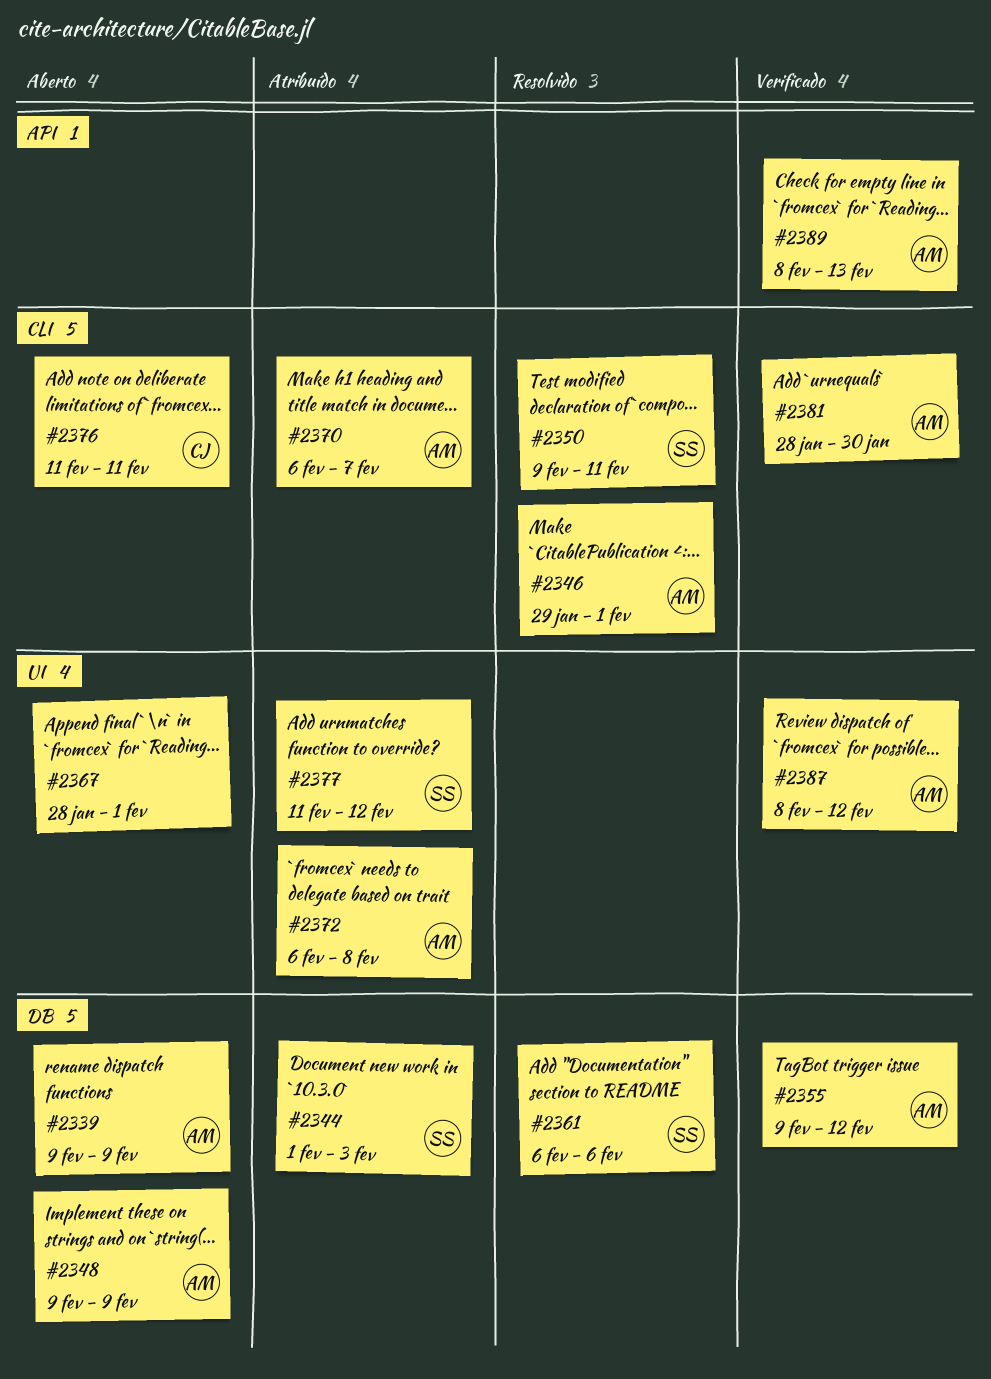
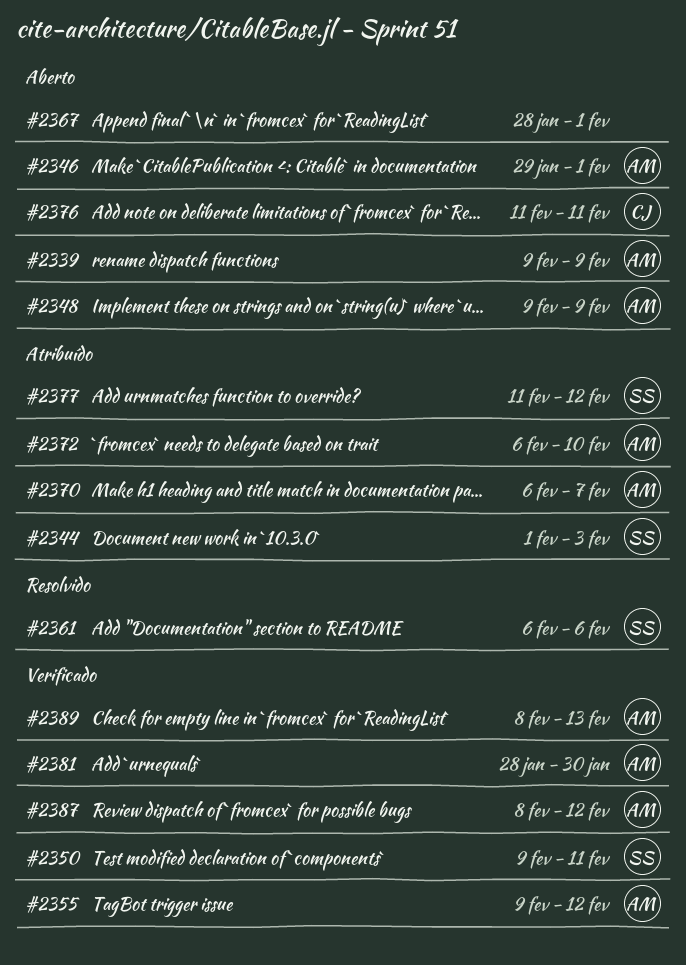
#2346, status: Resolvido -> Aberto
#2350, status: Resolvido -> Verificado
#2372, due: Feb 8 -> Feb 10

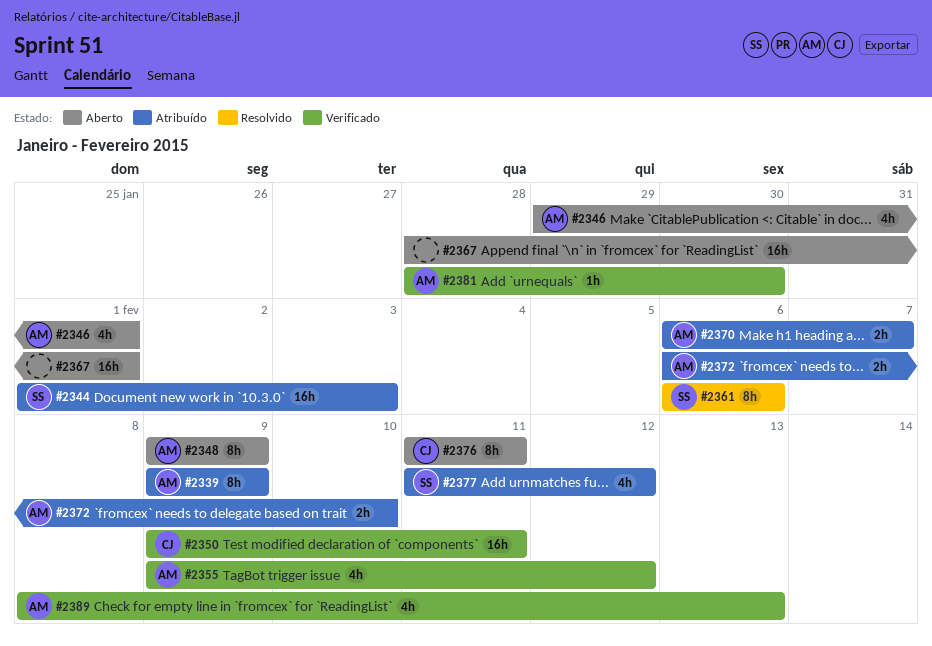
#2339, status: Aberto -> Atribuído
#2350, owner: SS -> CJ
#2387: present -> none

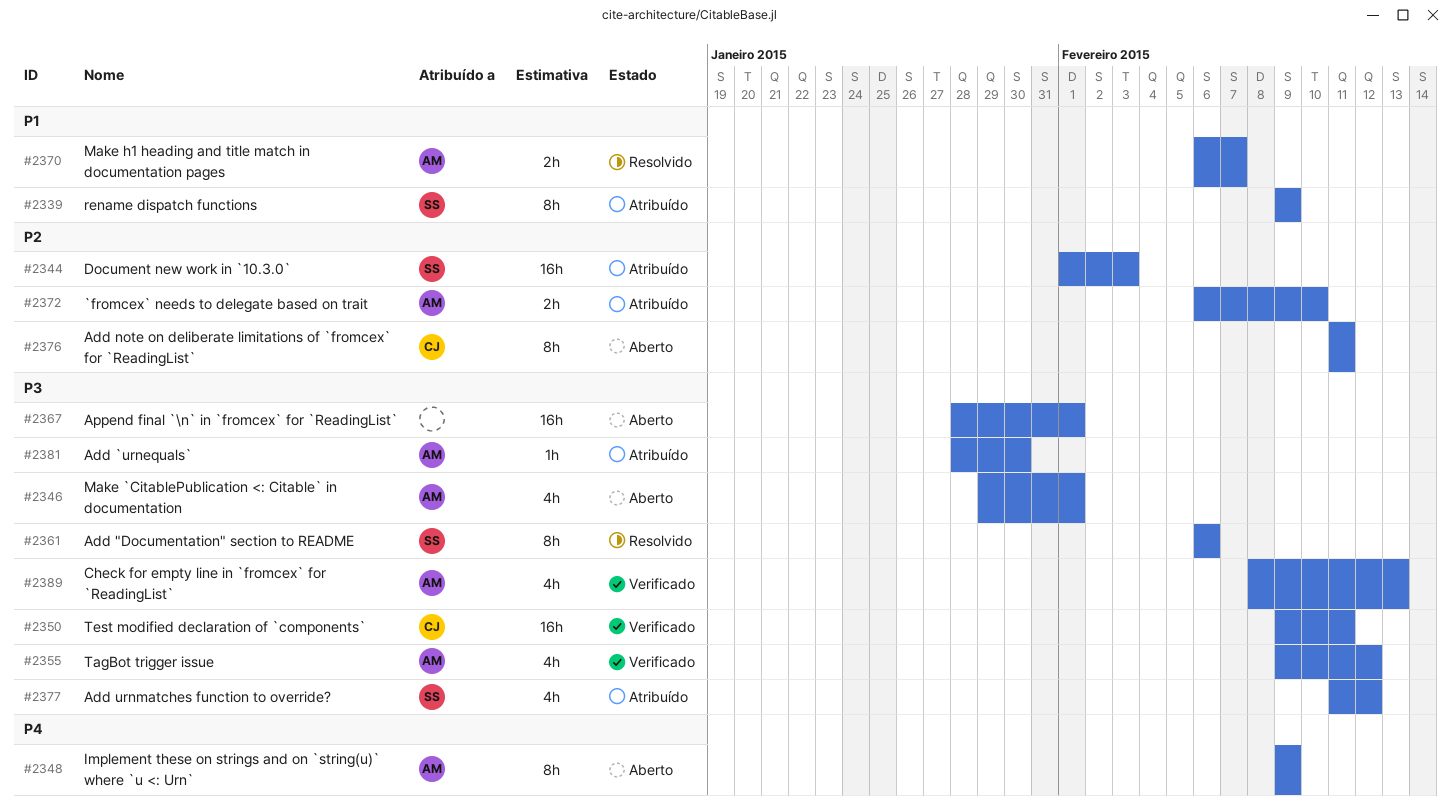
#2339, owner: AM -> SS
#2370, status: Atribuído -> Resolvido
#2381, status: Verificado -> Atribuído

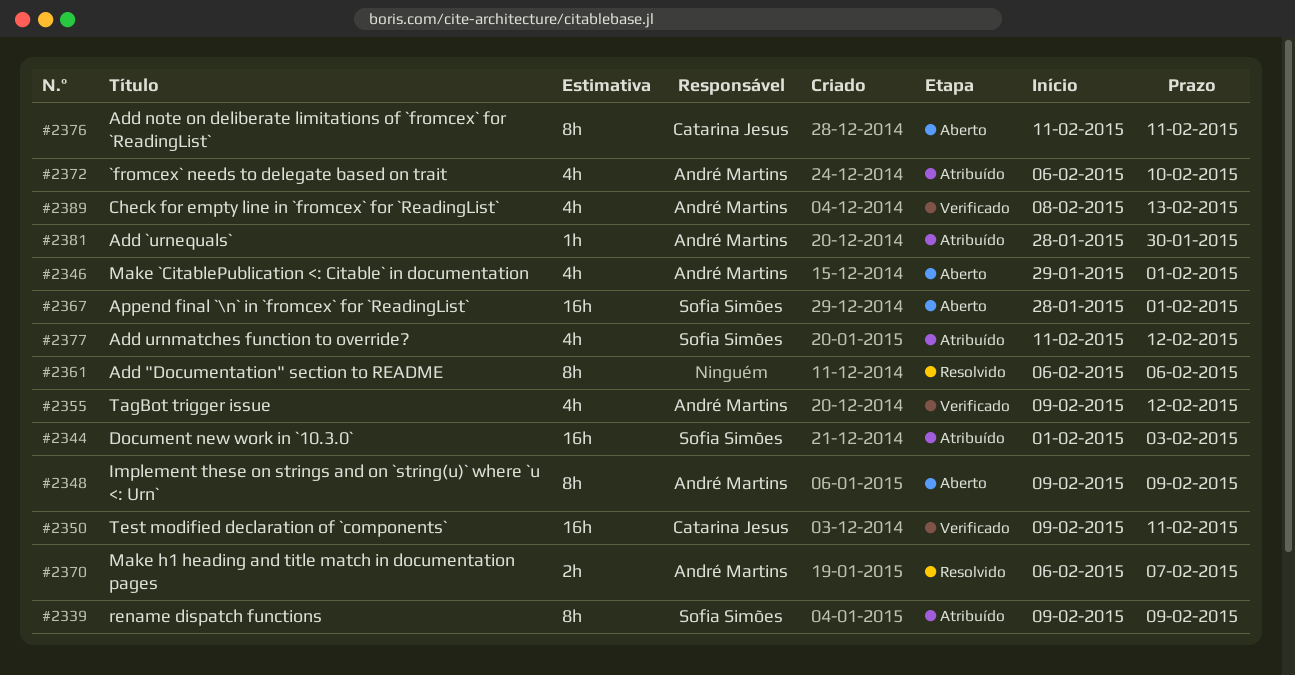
#2361, owner: Sofia Simões -> none
#2367, owner: none -> Sofia Simões
#2372, estimate: 2h -> 4h

